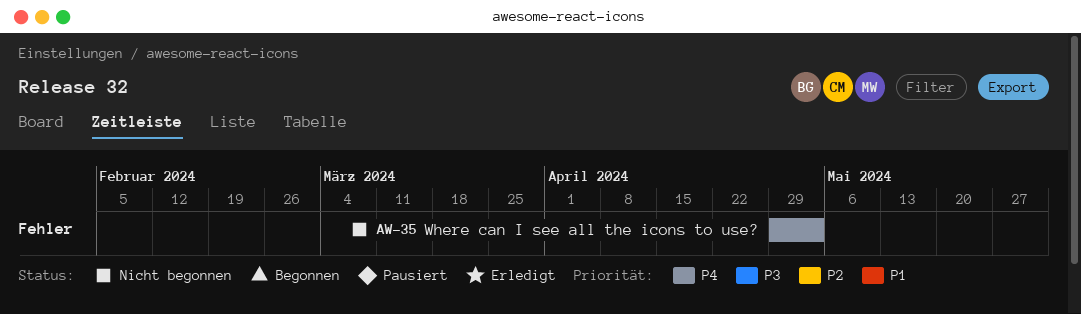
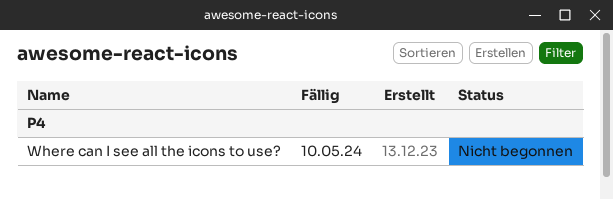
Where can I see all the icons to use?, due: May 3 -> May 10

